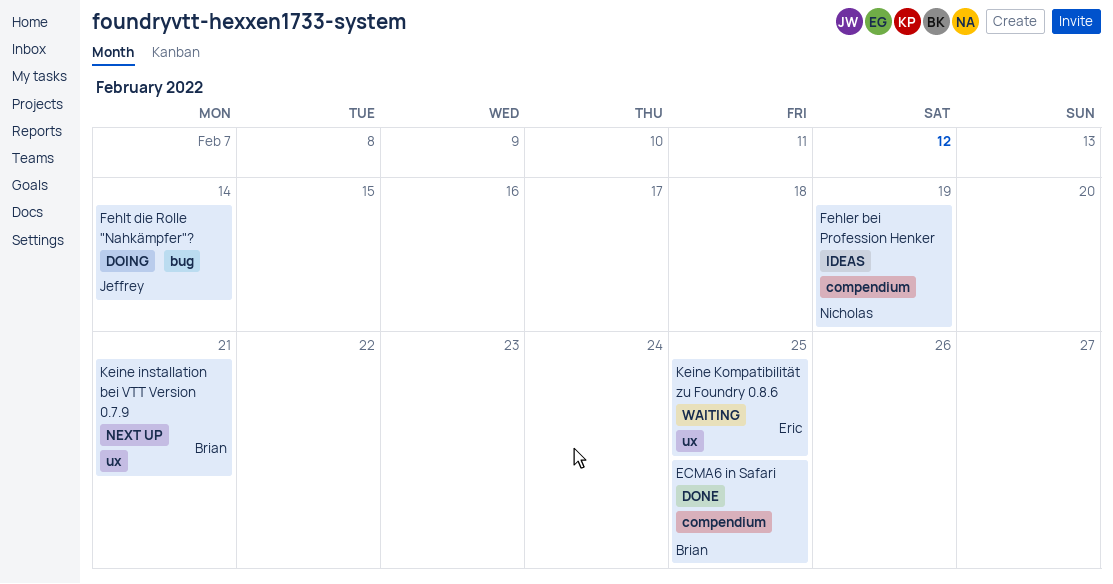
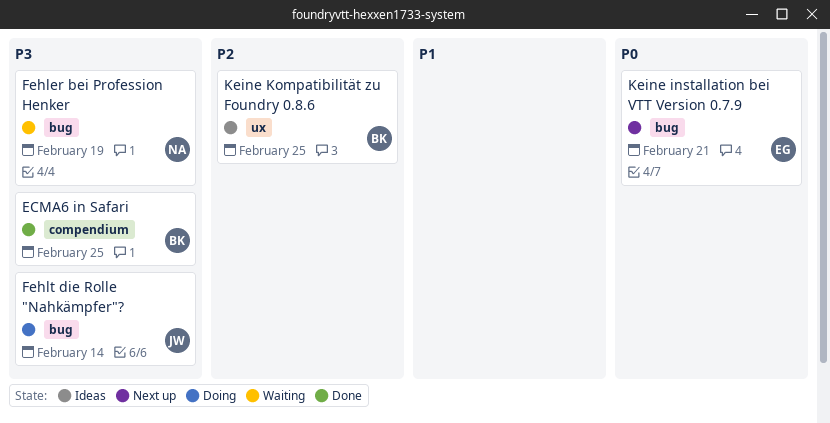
Fehler bei Profession Henker, status: Ideas -> Waiting
Fehler bei Profession Henker, label: compendium -> bug
Keine installation bei VTT Version 0.7.9, owner: Brian -> Eric
Keine installation bei VTT Version 0.7.9, label: ux -> bug
Keine Kompatibilität zu Foundry 0.8.6, status: Waiting -> Ideas
Keine Kompatibilität zu Foundry 0.8.6, owner: Eric -> Brian

